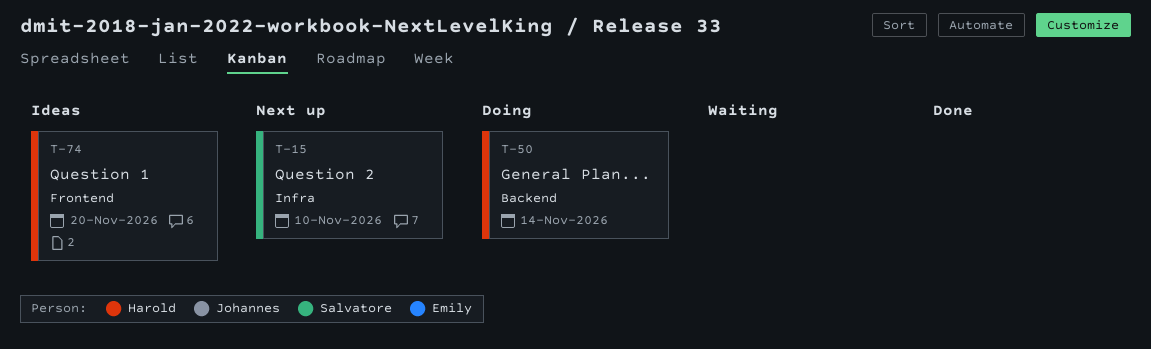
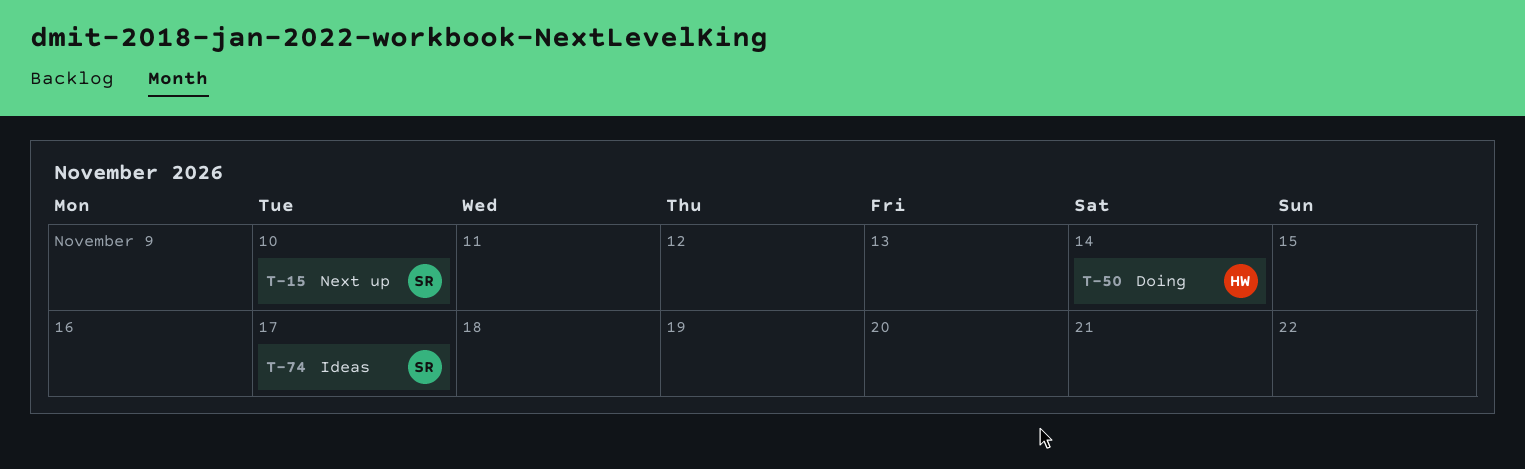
T-74, owner: Harold -> Salvatore
T-74, due: Nov 20 -> Nov 17

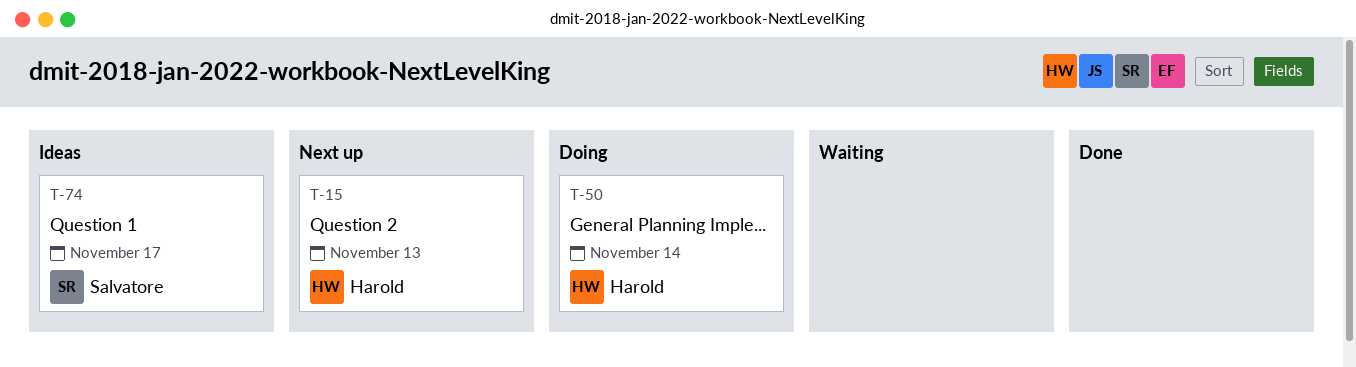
T-15, owner: Salvatore -> Harold
T-15, due: Nov 10 -> Nov 13

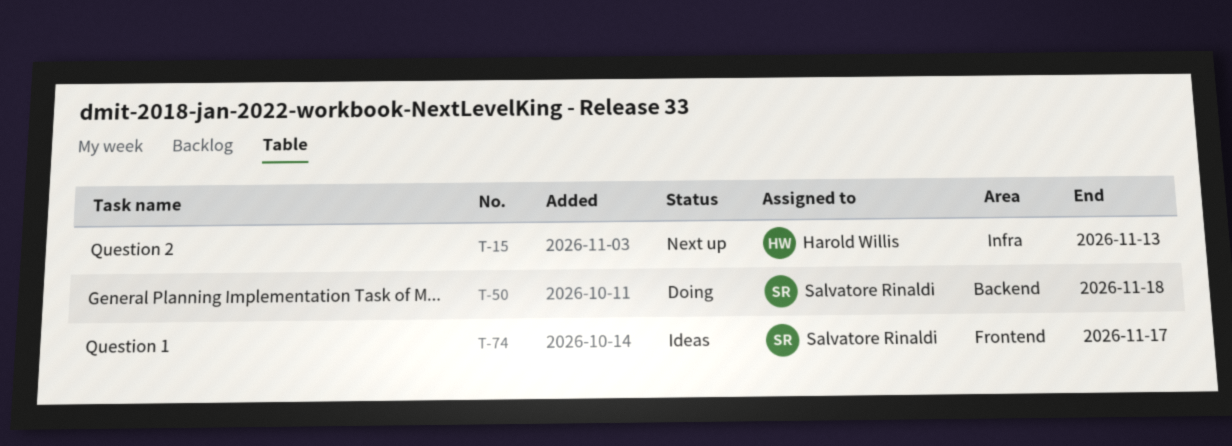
T-50, owner: Harold Willis -> Salvatore Rinaldi
T-50, due: Nov 14 -> Nov 18

